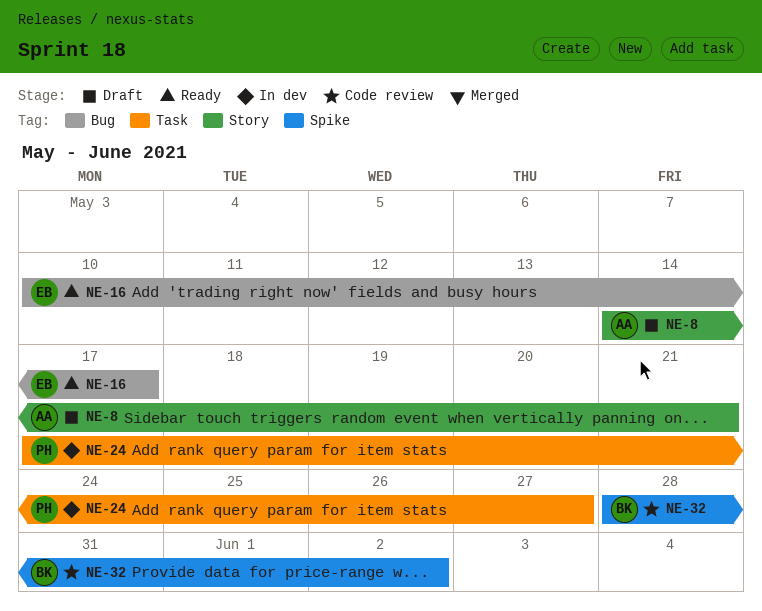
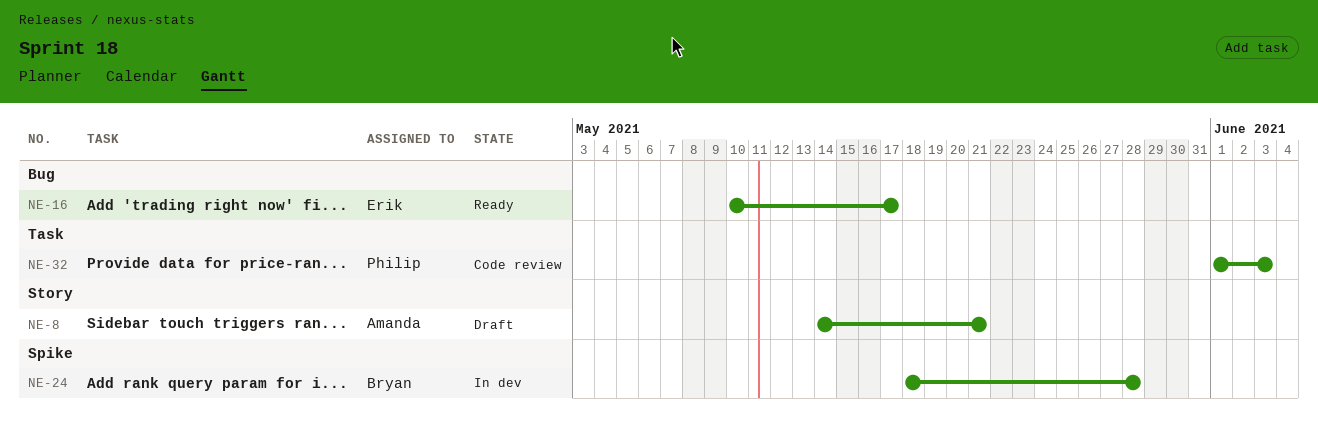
NE-24, owner: Philip -> Bryan
NE-24, label: Task -> Spike
NE-24, start: May 17 -> May 18
NE-24, due: May 27 -> May 28
NE-32, owner: Bryan -> Philip
NE-32, label: Spike -> Task
NE-32, start: May 28 -> Jun 1
NE-32, due: Jun 2 -> Jun 3

